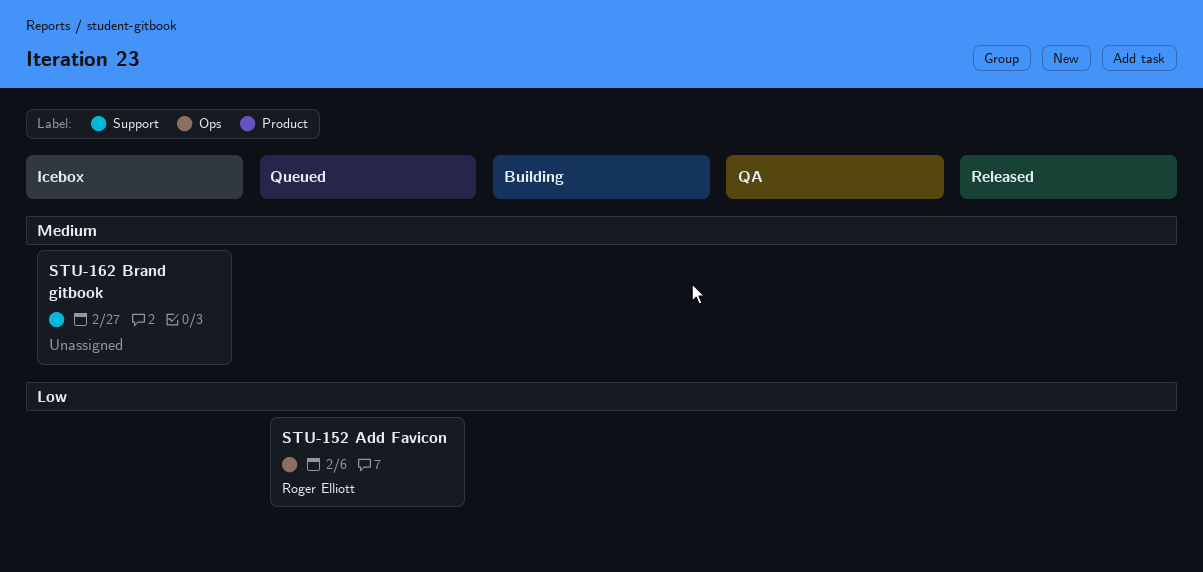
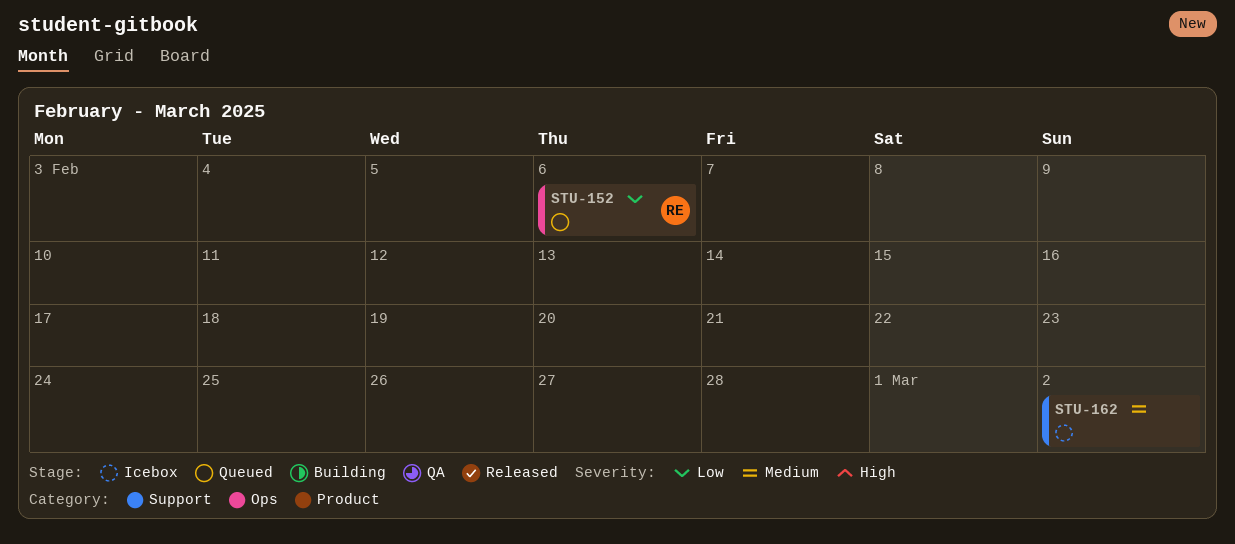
STU-162, due: Feb 27 -> Mar 2

